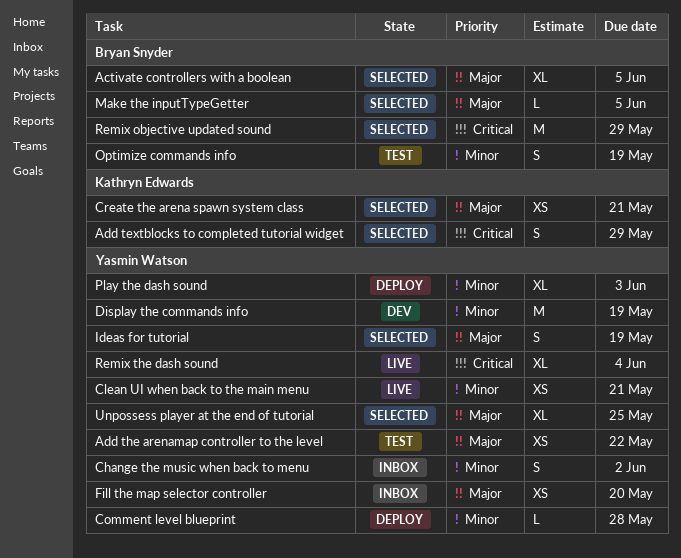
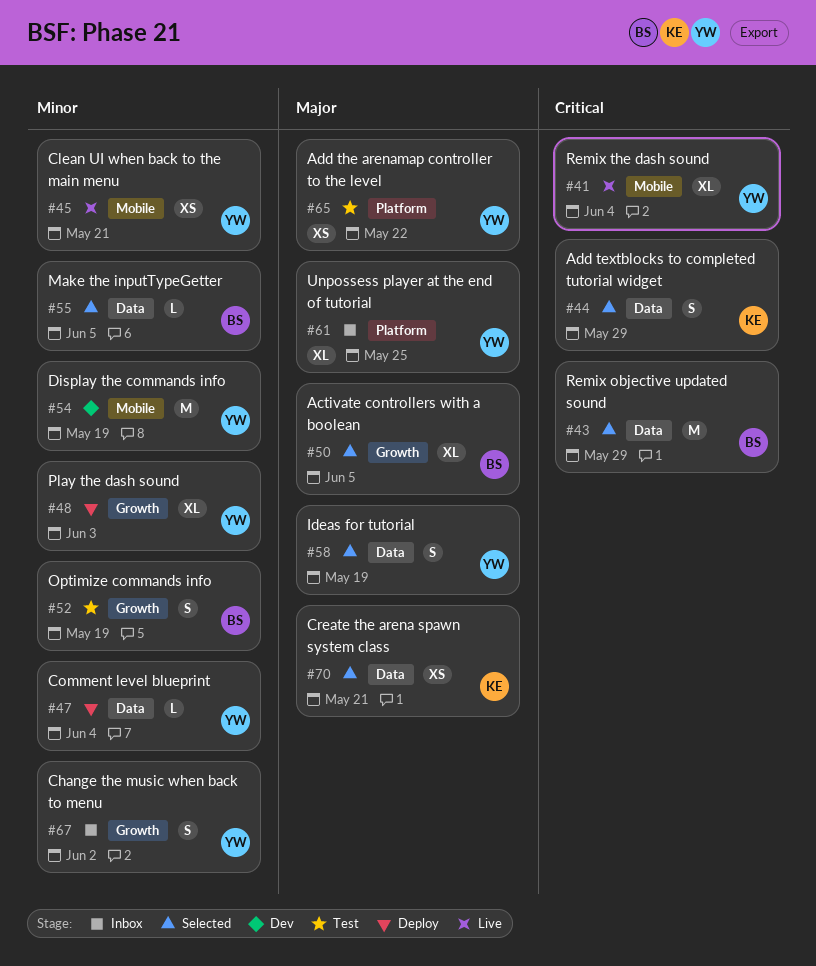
Comment level blueprint, due: May 28 -> Jun 4
Fill the map selector controller: present -> none
Make the inputTypeGetter, priority: Major -> Minor
Unpossess player at the end of tutorial, status: Selected -> Inbox

